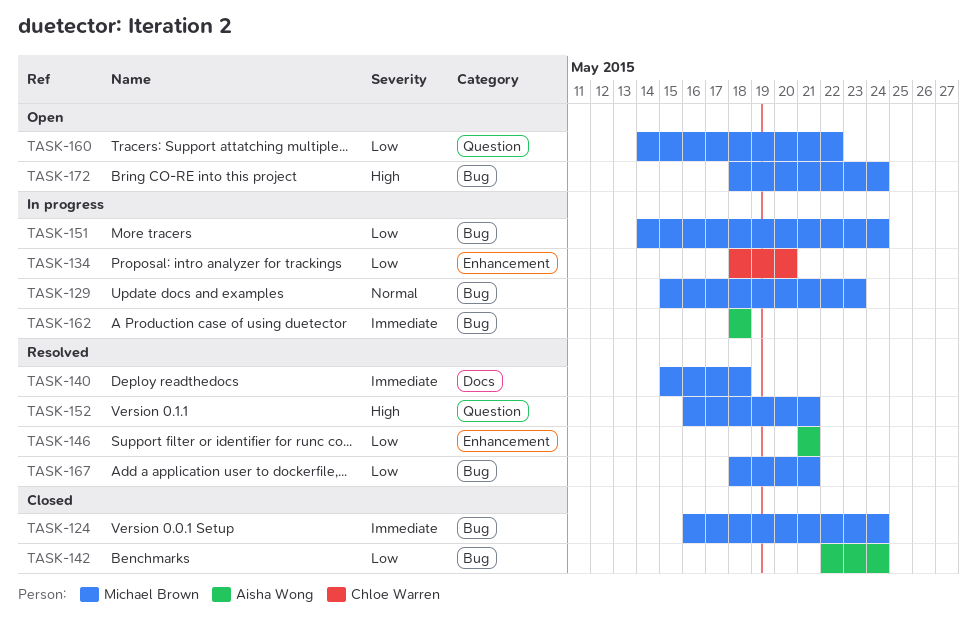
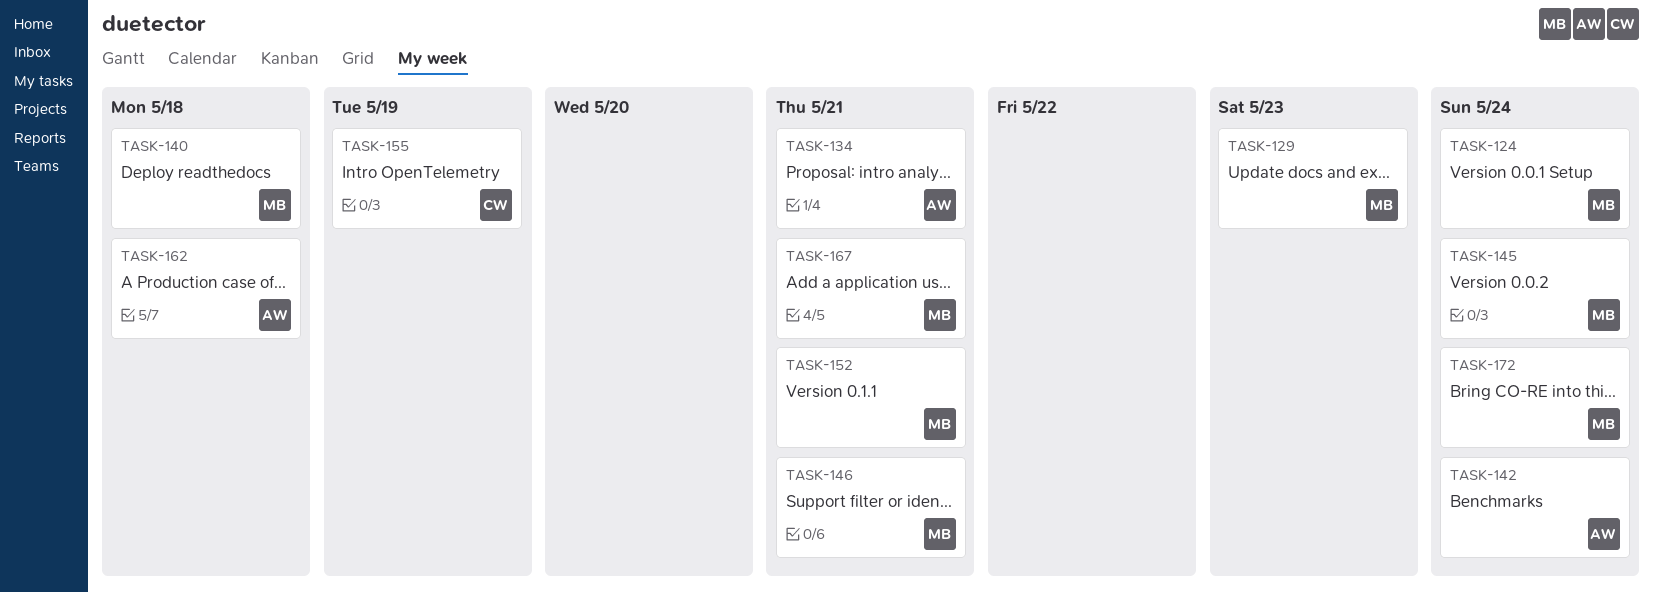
TASK-134, owner: Chloe Warren -> Aisha Wong
TASK-134, due: May 20 -> May 21
TASK-145: none -> present
TASK-146, owner: Aisha Wong -> Michael Brown
TASK-151: present -> none
TASK-155: none -> present
TASK-160: present -> none

